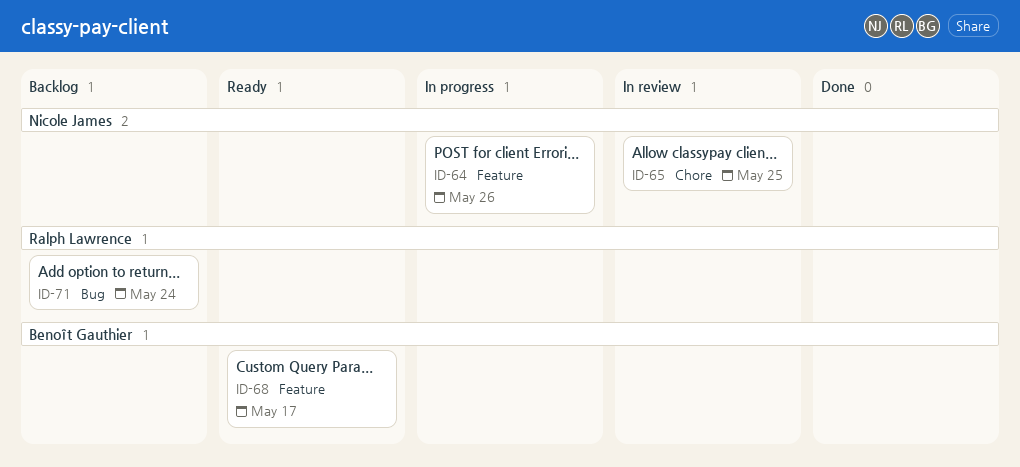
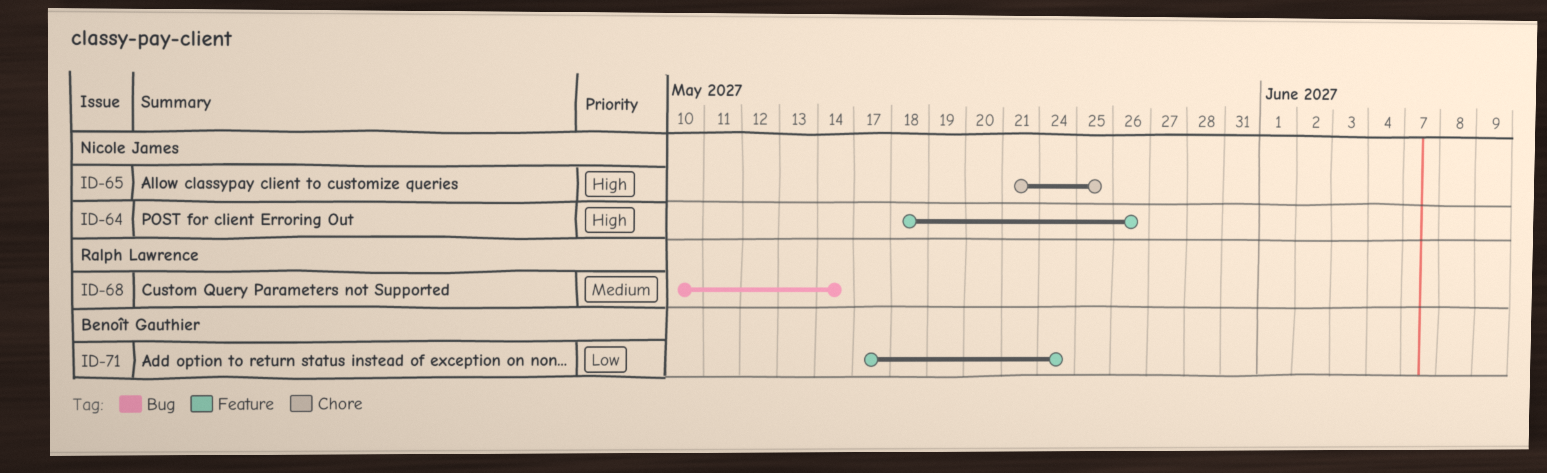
ID-68, owner: Benoît Gauthier -> Ralph Lawrence
ID-68, label: Feature -> Bug
ID-68, due: May 17 -> May 14
ID-71, owner: Ralph Lawrence -> Benoît Gauthier
ID-71, label: Bug -> Feature

